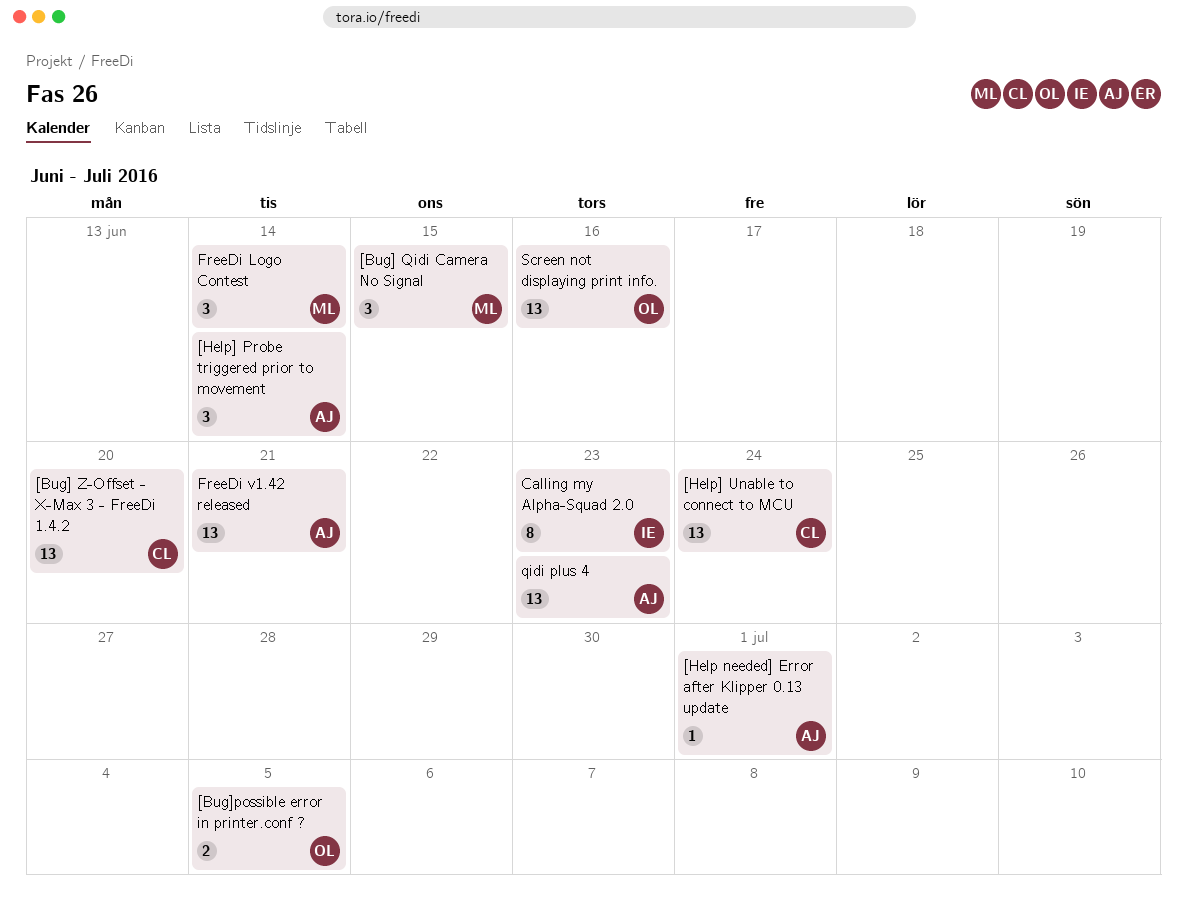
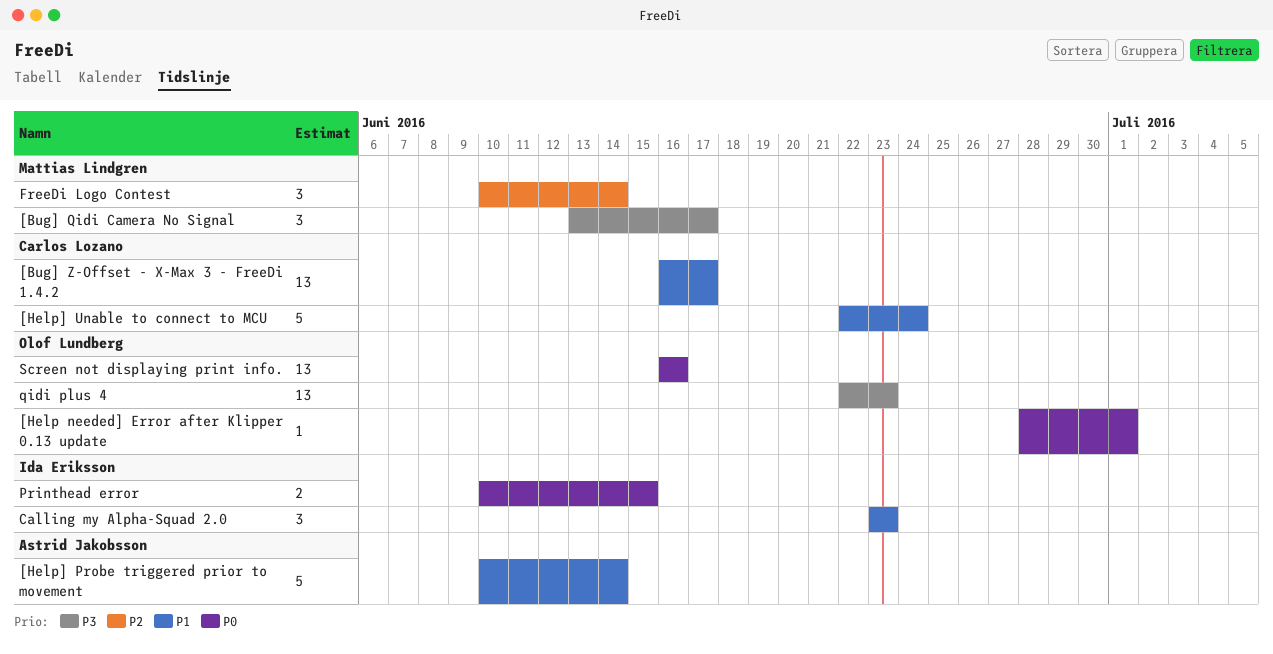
[Bug] Qidi Camera No Signal, due: Jun 15 -> Jun 17
[Bug] Z-Offset - X-Max 3 - FreeDi 1.4.2, due: Jun 20 -> Jun 17
[Bug]possible error in printer.conf ?: present -> none
[Help needed] Error after Klipper 0.13 update, owner: Astrid Jakobsson -> Olof Lundberg
[Help] Probe triggered prior to movement, estimate: 3 -> 5
[Help] Unable to connect to MCU, estimate: 13 -> 5
Calling my Alpha-Squad 2.0, estimate: 8 -> 3
FreeDi v1.42 released: present -> none
Printhead error: none -> present
qidi plus 4, owner: Astrid Jakobsson -> Olof Lundberg

